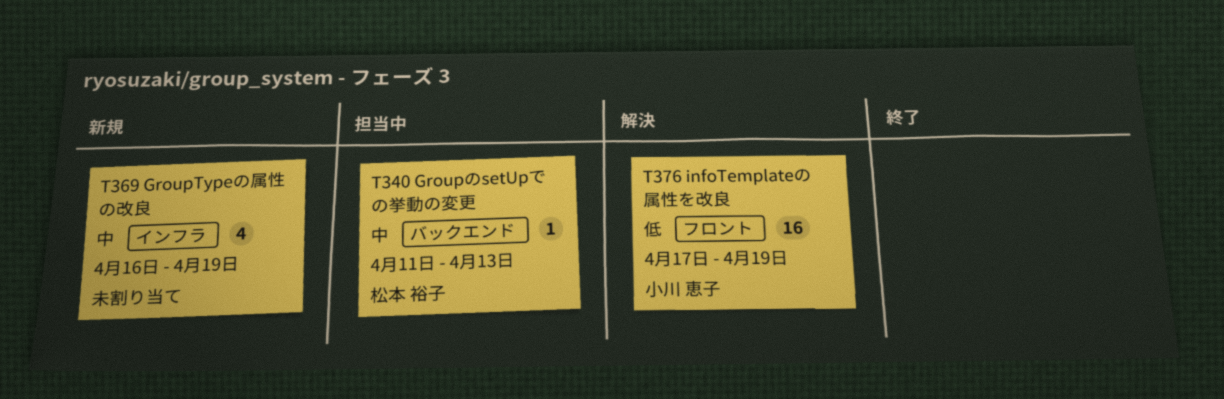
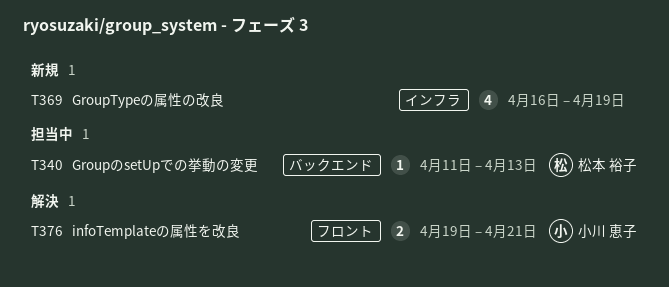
T376, estimate: 16 -> 2
T376, start: Apr 17 -> Apr 19
T376, due: Apr 19 -> Apr 21

